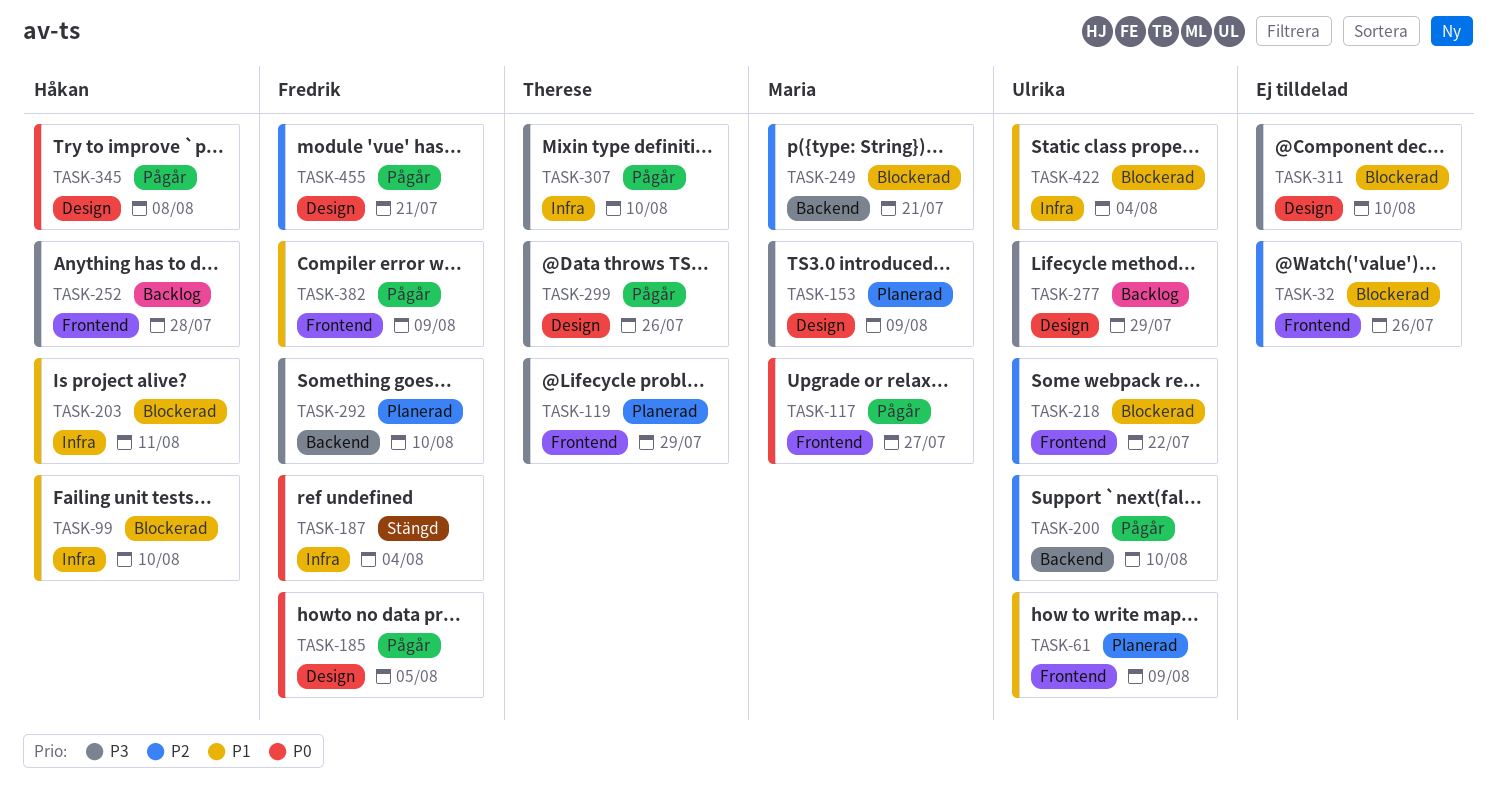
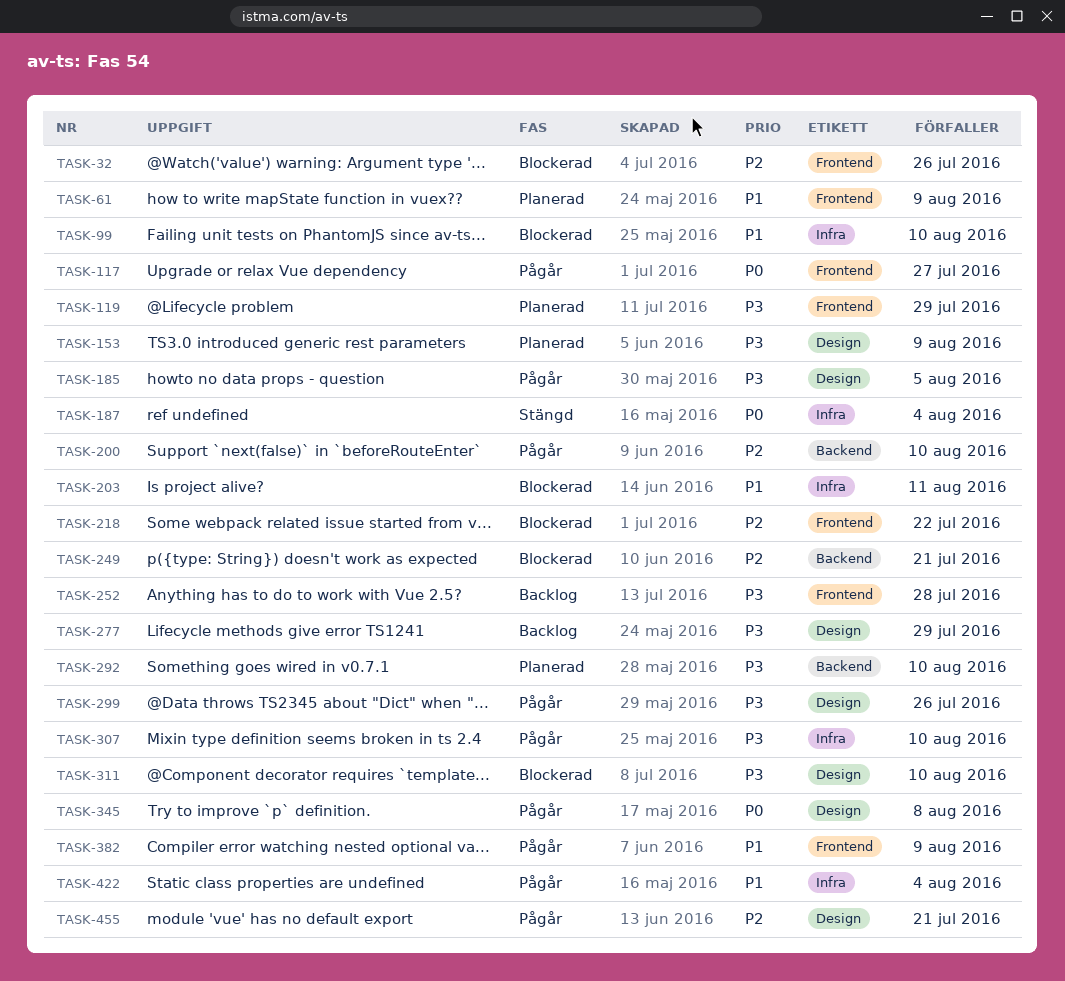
TASK-185, priority: P0 -> P3
TASK-422, status: Blockerad -> Pågår

